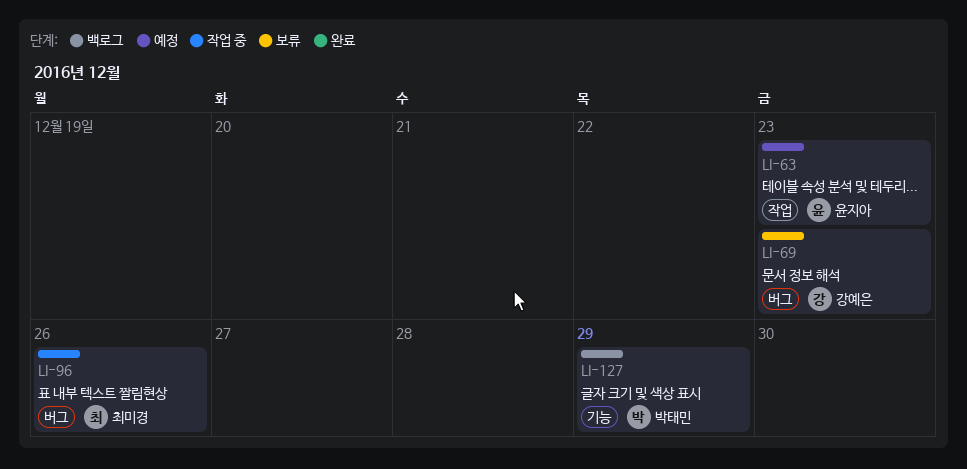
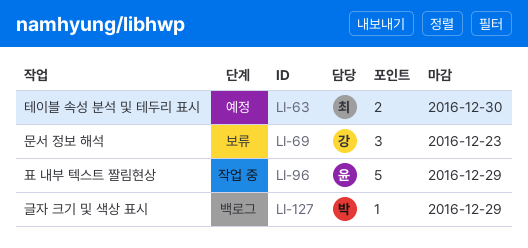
LI-63, owner: 윤지아 -> 최미경
LI-63, due: Dec 23 -> Dec 30
LI-96, owner: 최미경 -> 윤지아
LI-96, due: Dec 26 -> Dec 29

